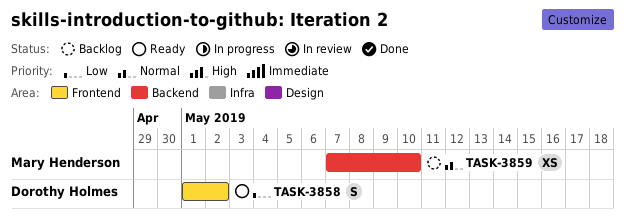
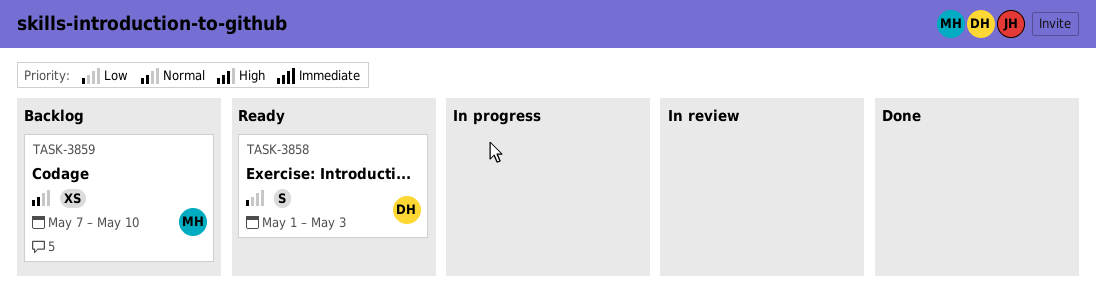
TASK-3858, due: May 2 -> May 3

